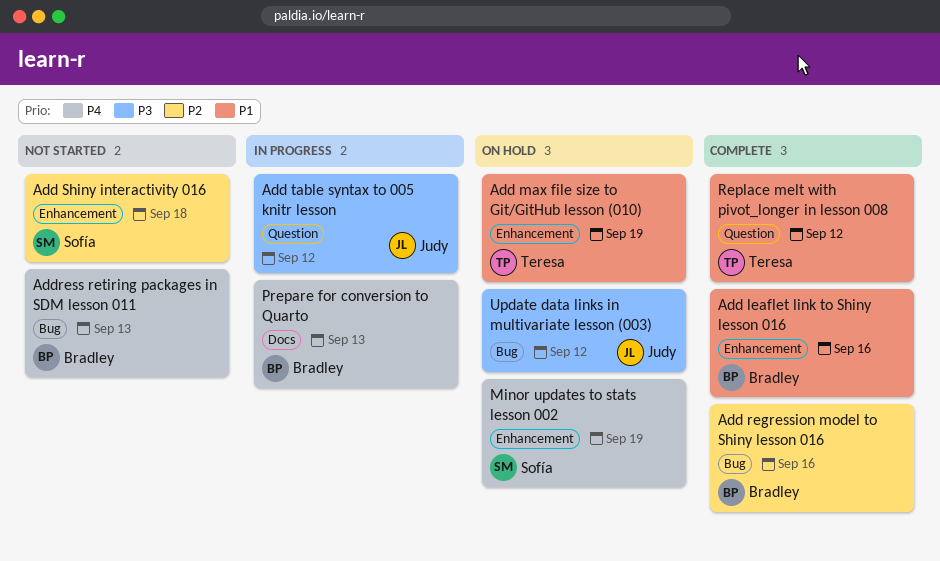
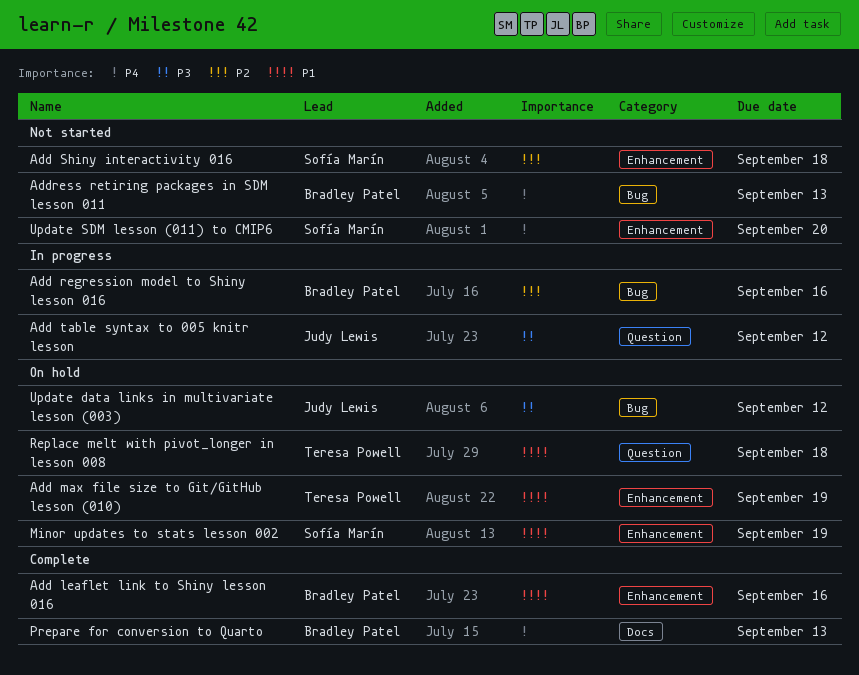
Add regression model to Shiny lesson 016, status: Complete -> In progress
Minor updates to stats lesson 002, priority: P4 -> P1
Prepare for conversion to Quarto, status: In progress -> Complete
Replace melt with pivot_longer in lesson 008, status: Complete -> On hold
Replace melt with pivot_longer in lesson 008, due: Sep 12 -> Sep 18
Update SDM lesson (011) to CMIP6: none -> present

